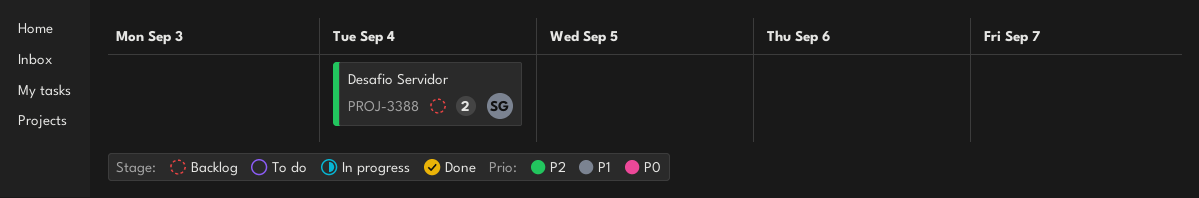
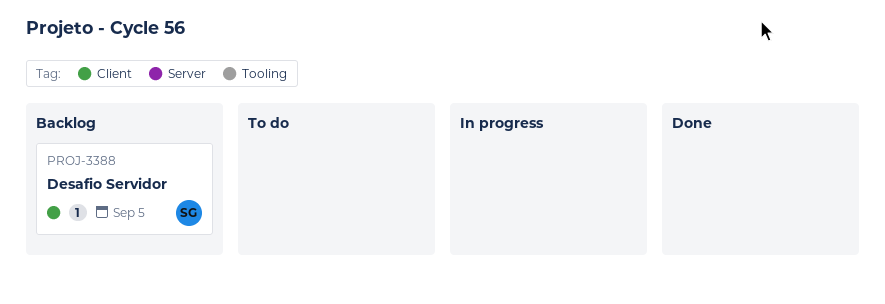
PROJ-3388, estimate: 2 -> 1
PROJ-3388, due: Sep 4 -> Sep 5

